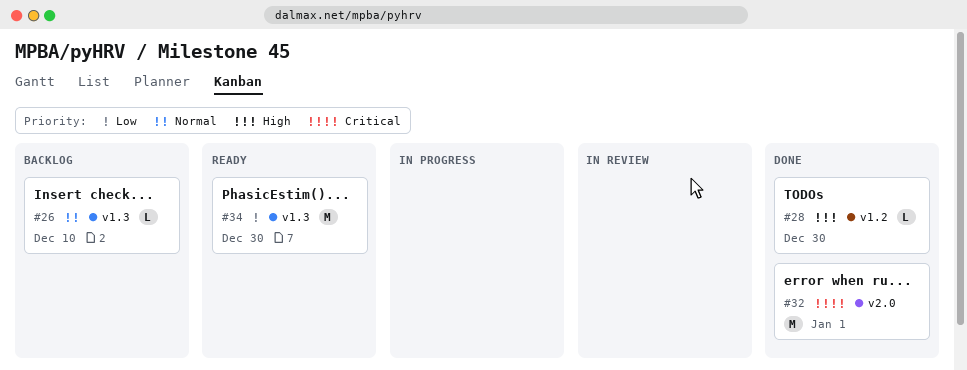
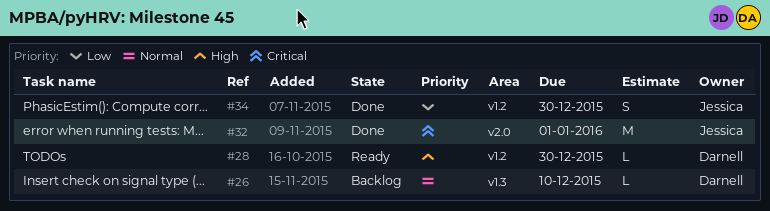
#28, status: Done -> Ready
#34, status: Ready -> Done
#34, label: v1.3 -> v1.2
#34, estimate: M -> S

